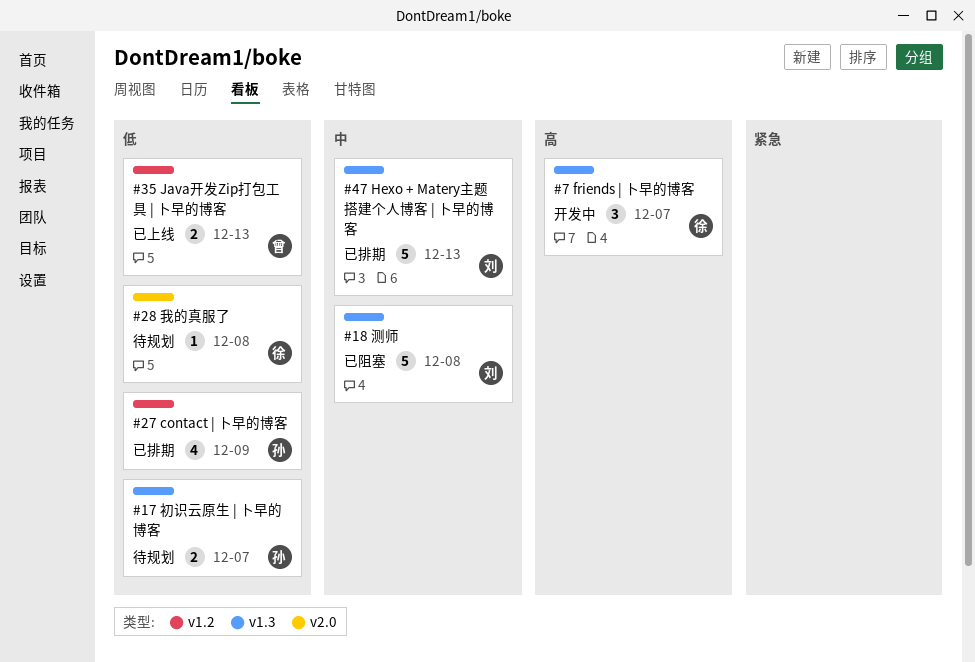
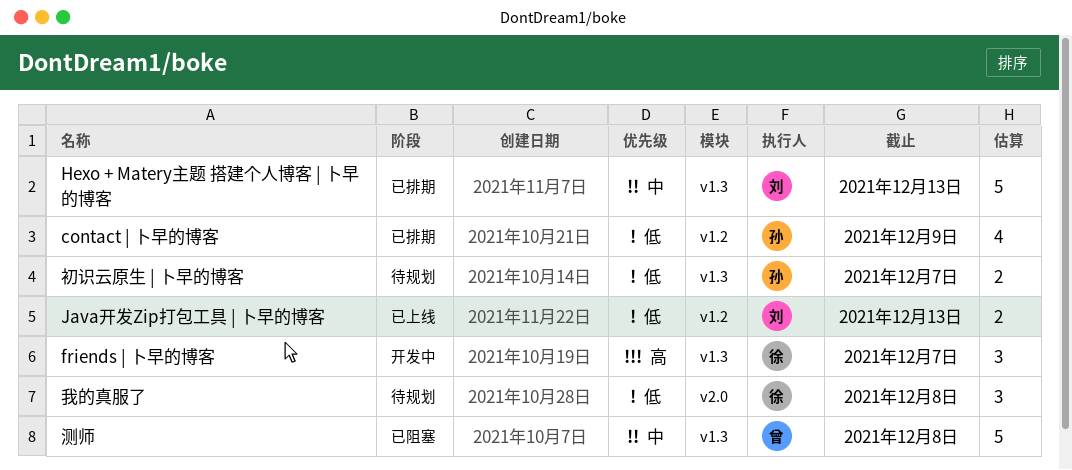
Java开发Zip打包工具 | 卜早的博客, owner: 曾 -> 刘
我的真服了, estimate: 1 -> 3
测师, owner: 刘 -> 曾

